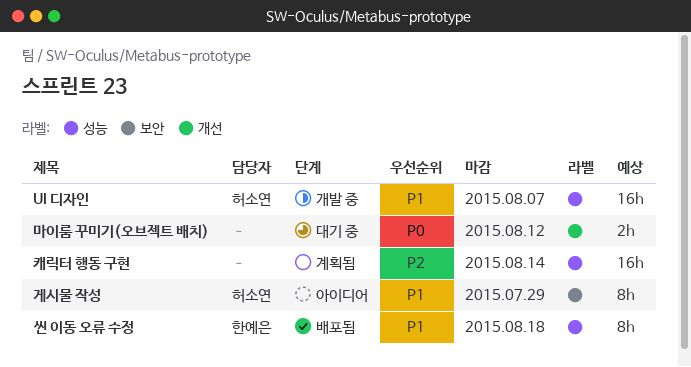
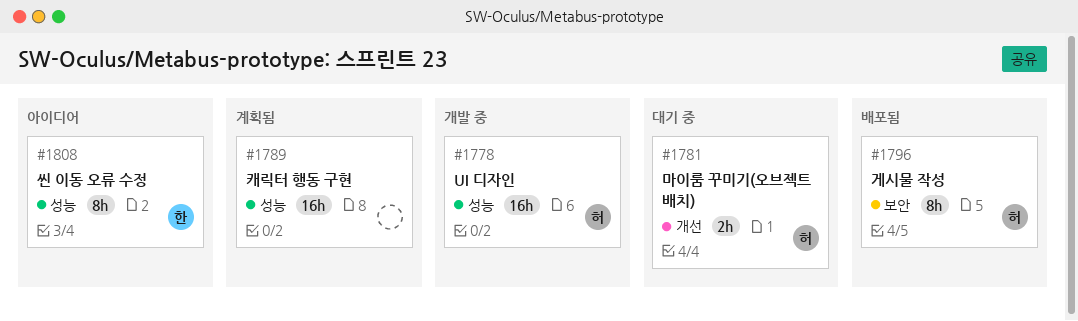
게시물 작성, status: 아이디어 -> 배포됨
마이룸 꾸미기(오브젝트 배치), owner: none -> 허소연
씬 이동 오류 수정, status: 배포됨 -> 아이디어

